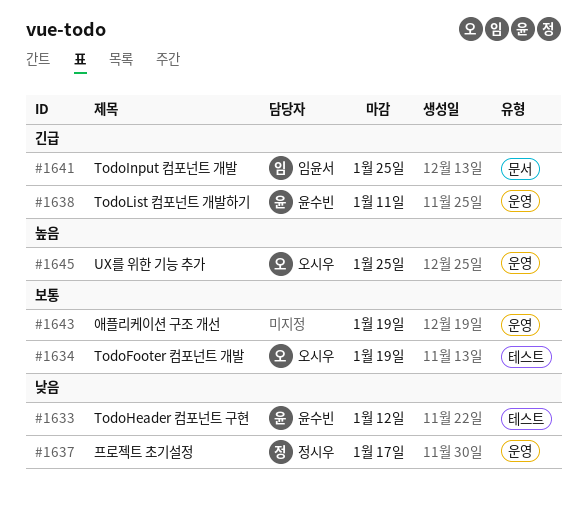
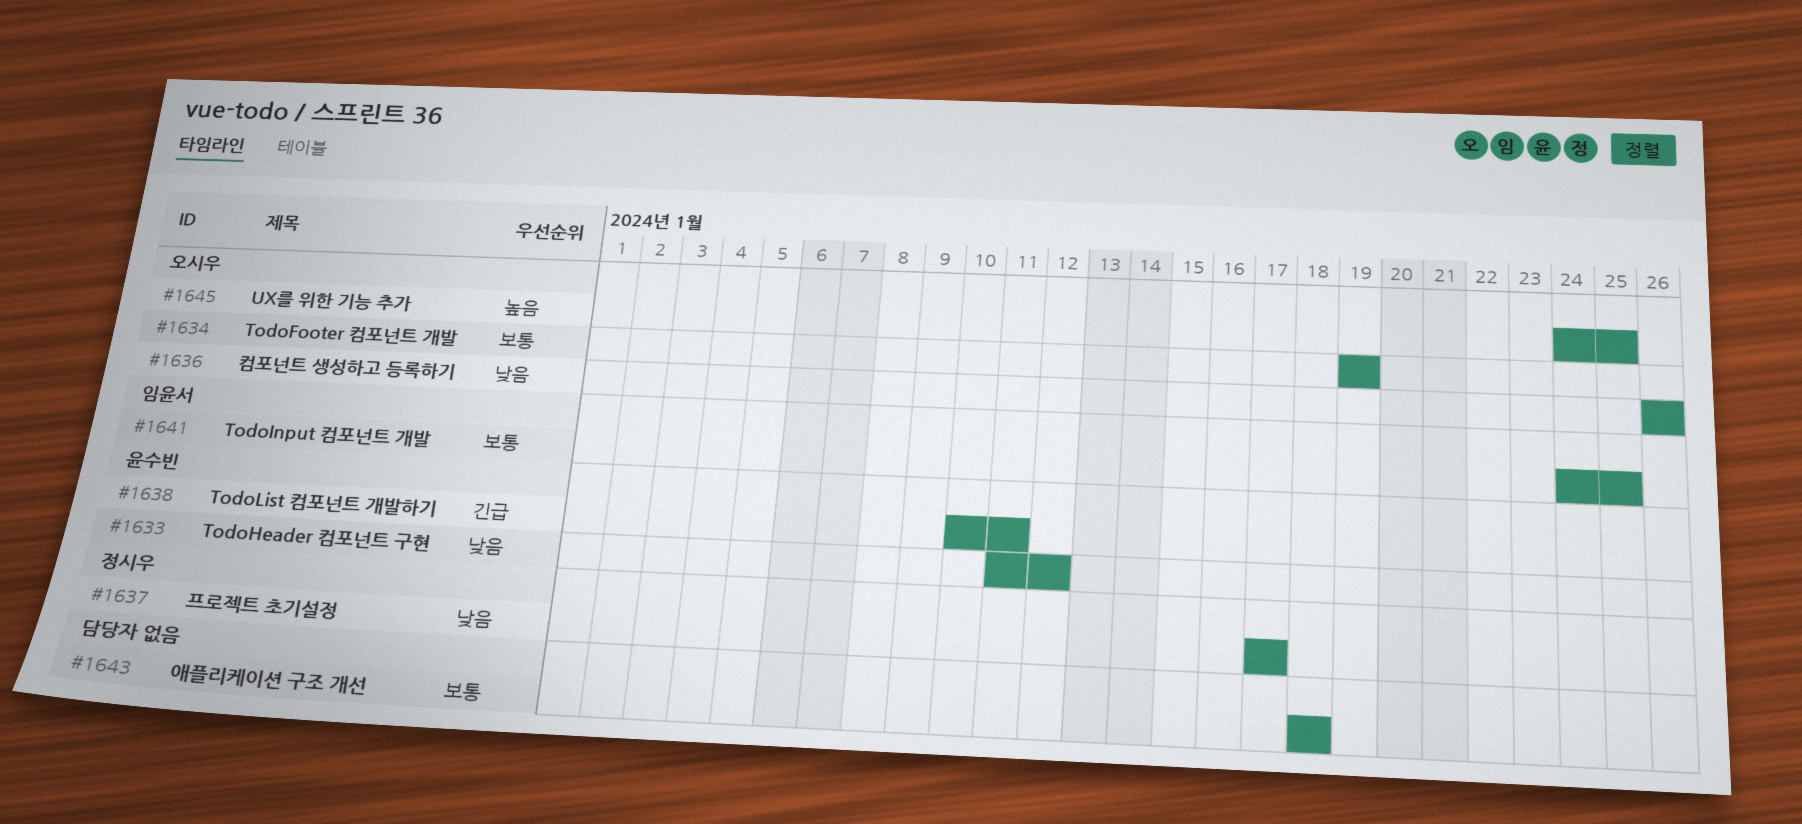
#1636: none -> present
#1641, priority: 긴급 -> 보통
#1643, due: Jan 19 -> Jan 18

